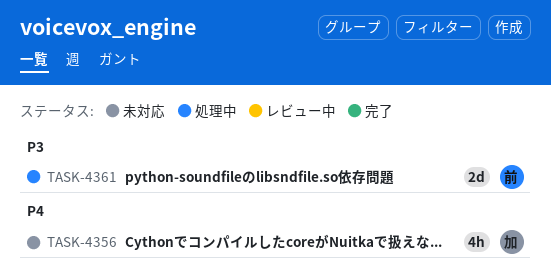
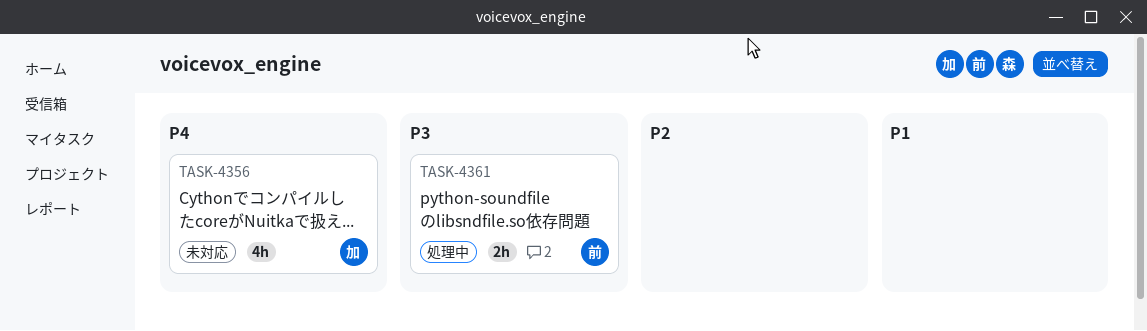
TASK-4361, estimate: 2d -> 2h

